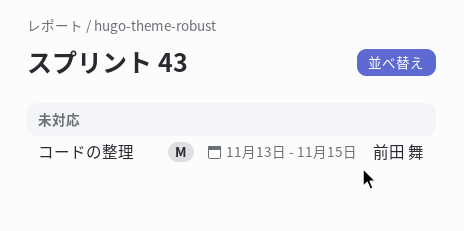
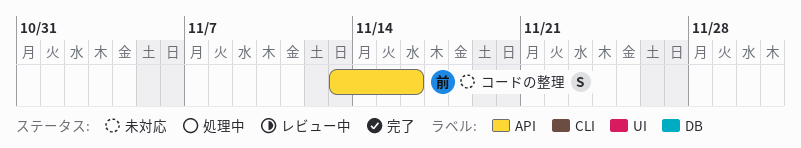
コードの整理, estimate: M -> S
コードの整理, due: Nov 15 -> Nov 16

